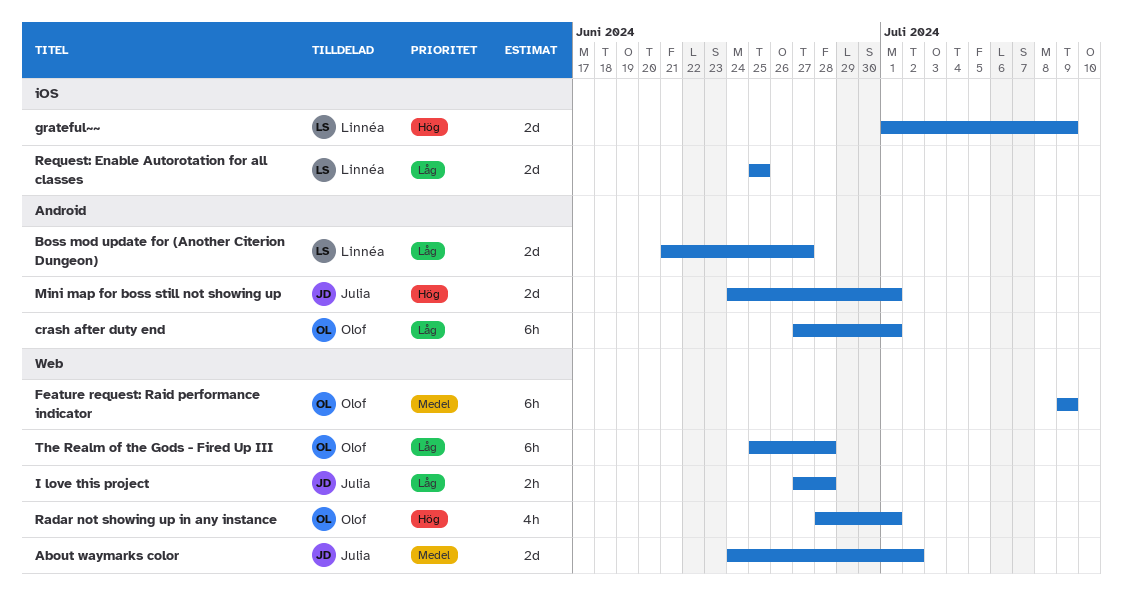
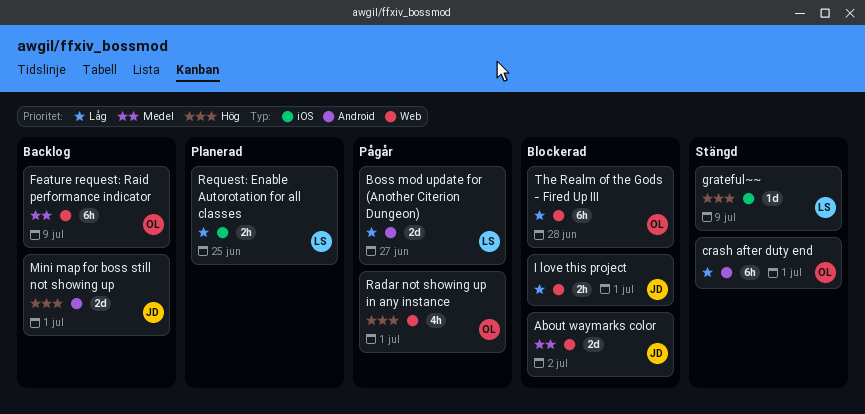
grateful~~, estimate: 2d -> 1d
I love this project, due: Jun 28 -> Jul 1
Request: Enable Autorotation for all classes, estimate: 2d -> 2h

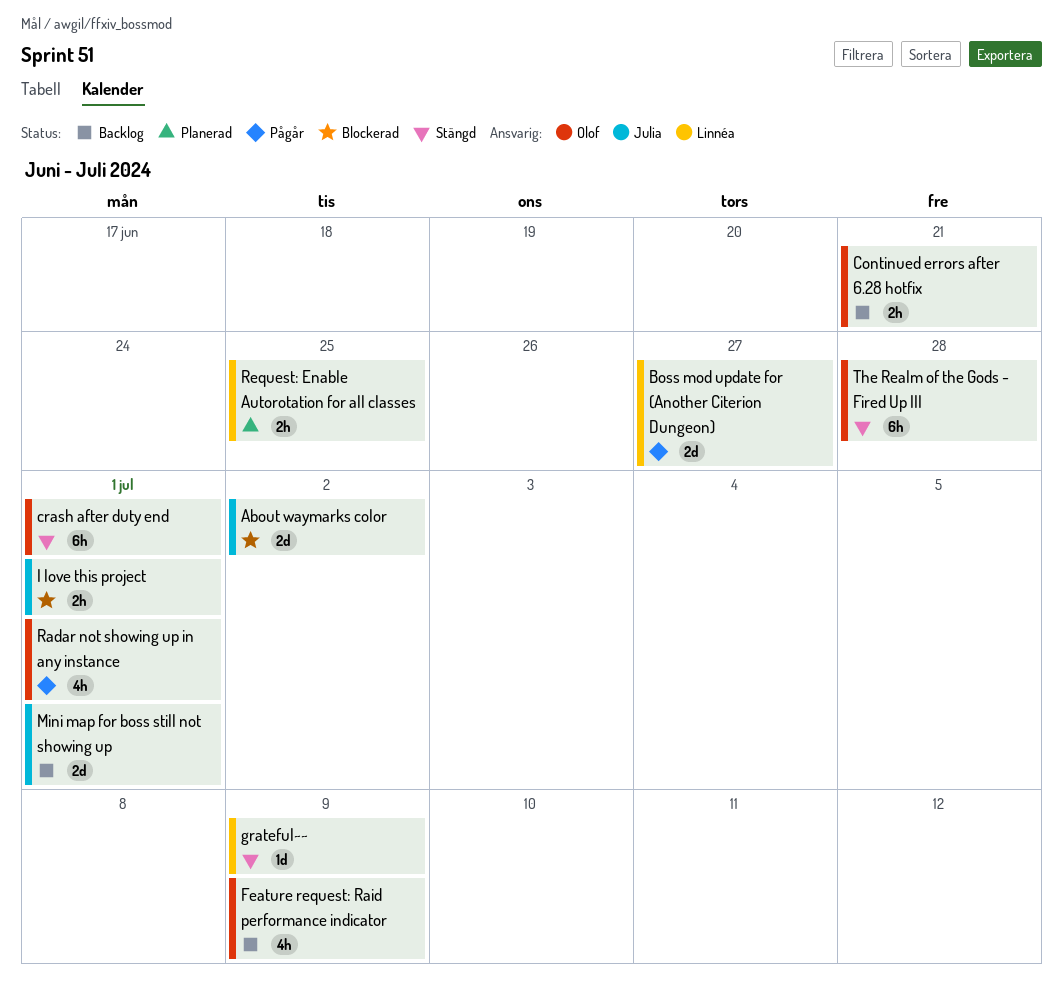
Continued errors after 6.28 hotfix: none -> present
Feature request: Raid performance indicator, estimate: 6h -> 4h
The Realm of the Gods - Fired Up III, status: Blockerad -> Stängd

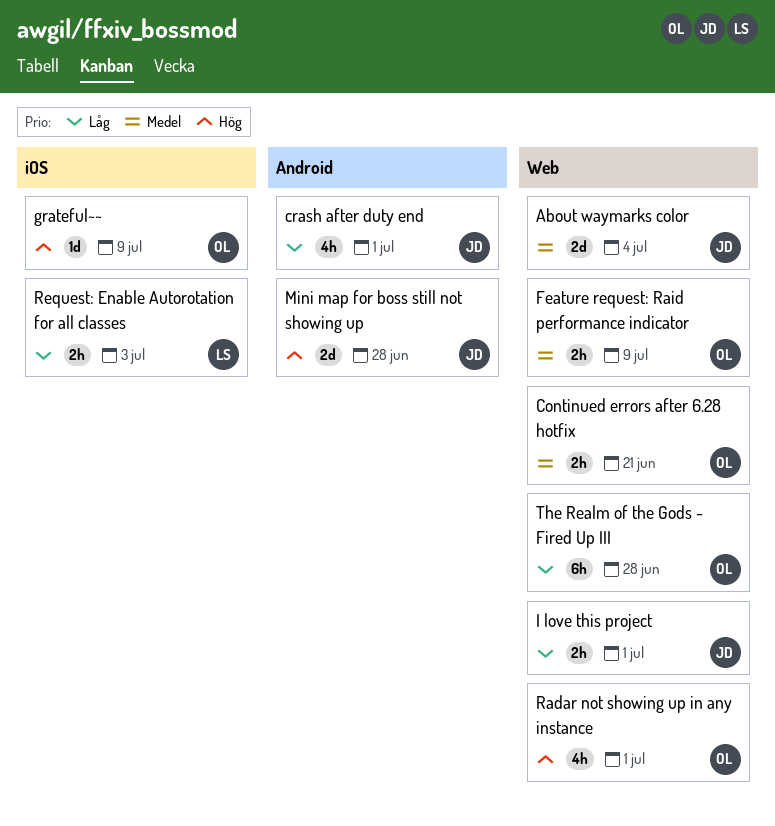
About waymarks color, due: Jul 2 -> Jul 4
Boss mod update for (Another Citerion Dungeon): present -> none
crash after duty end, owner: Olof -> Julia
crash after duty end, estimate: 6h -> 4h
Feature request: Raid performance indicator, estimate: 4h -> 2h
grateful~~, owner: Linnéa -> Olof
Mini map for boss still not showing up, due: Jul 1 -> Jun 28
Request: Enable Autorotation for all classes, due: Jun 25 -> Jul 3

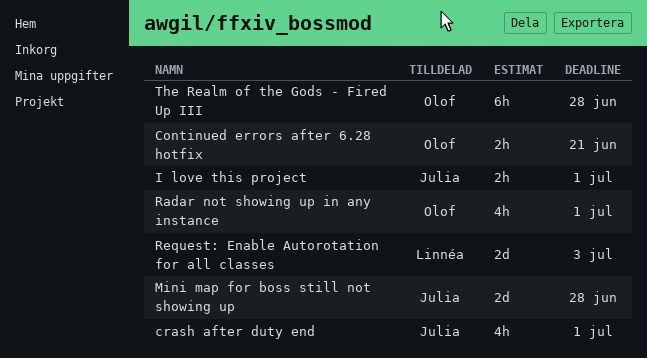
About waymarks color: present -> none
Feature request: Raid performance indicator: present -> none
grateful~~: present -> none
Request: Enable Autorotation for all classes, estimate: 2h -> 2d

